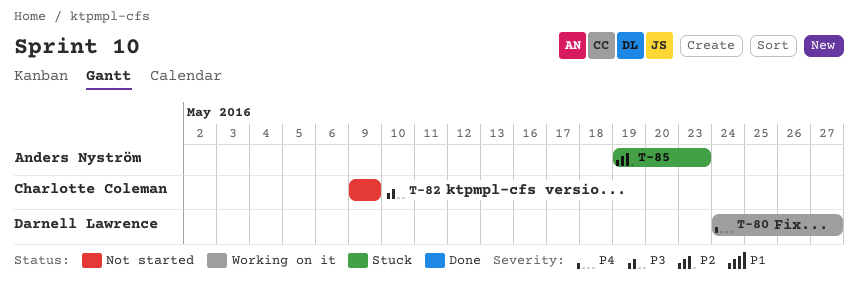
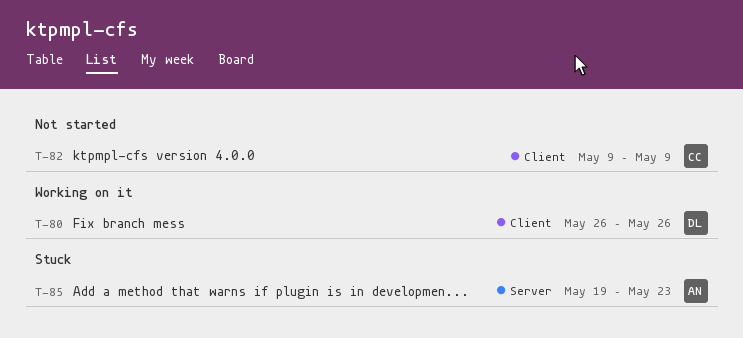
T-80, start: May 24 -> May 26
T-80, due: May 27 -> May 26

